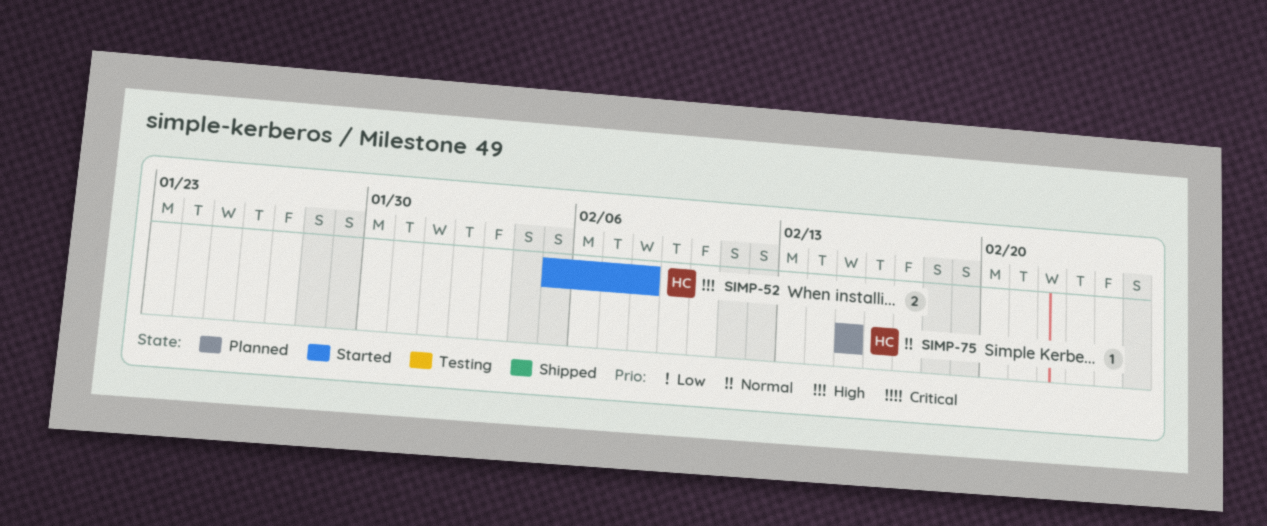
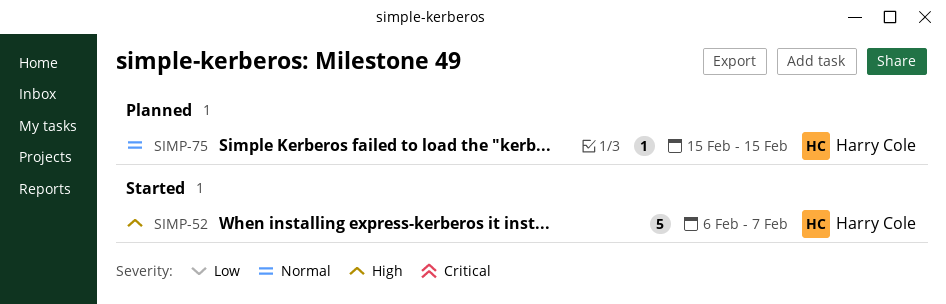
SIMP-52, estimate: 2 -> 5
SIMP-52, start: Feb 5 -> Feb 6
SIMP-52, due: Feb 8 -> Feb 7

